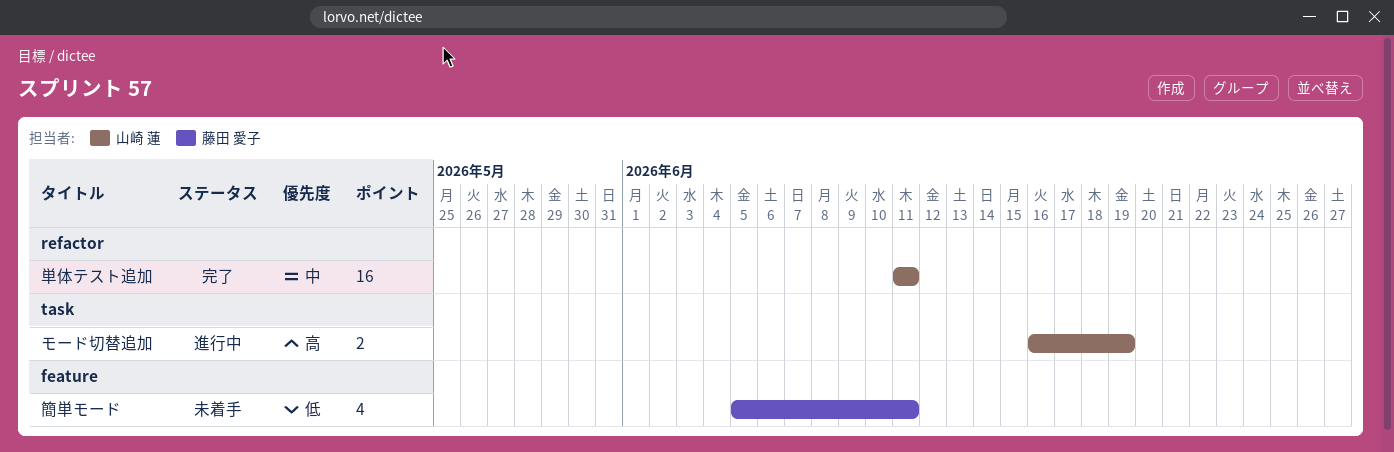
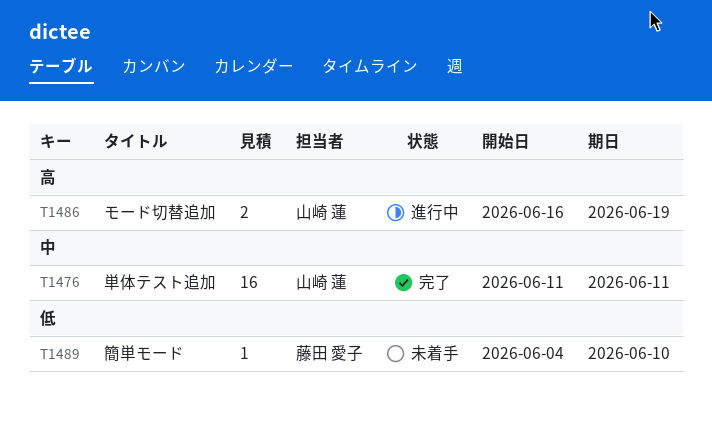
簡単モード, estimate: 4 -> 1
簡単モード, start: Jun 5 -> Jun 4
簡単モード, due: Jun 11 -> Jun 10

